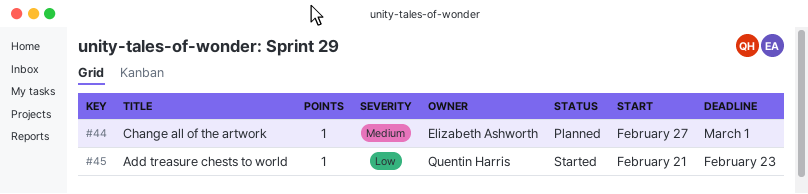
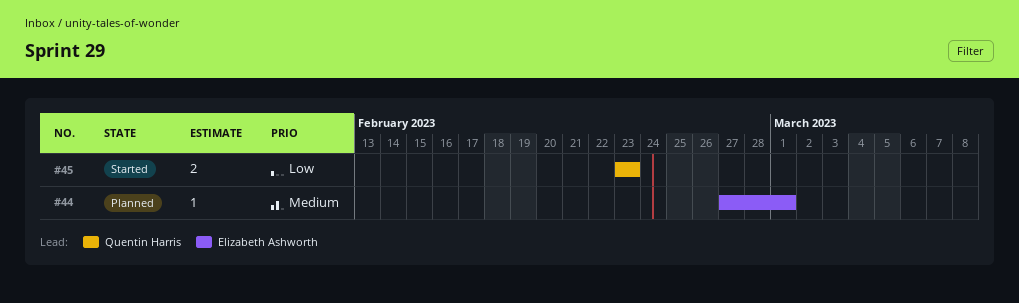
#45, estimate: 1 -> 2
#45, start: Feb 21 -> Feb 23

